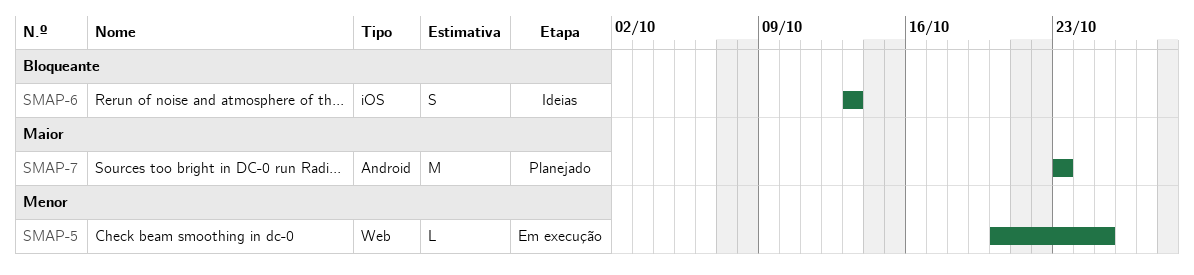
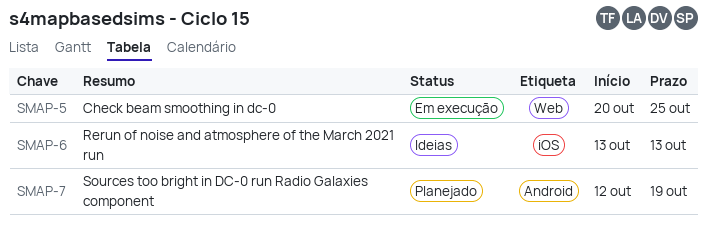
SMAP-7, start: Oct 23 -> Oct 12
SMAP-7, due: Oct 23 -> Oct 19

